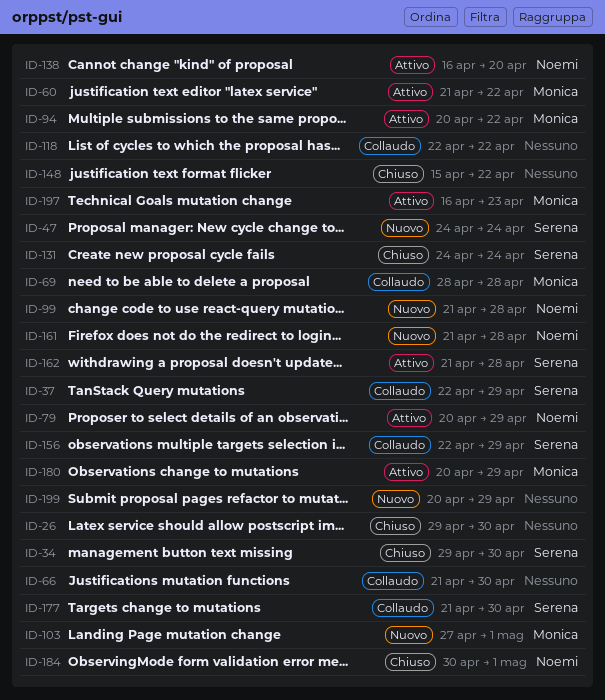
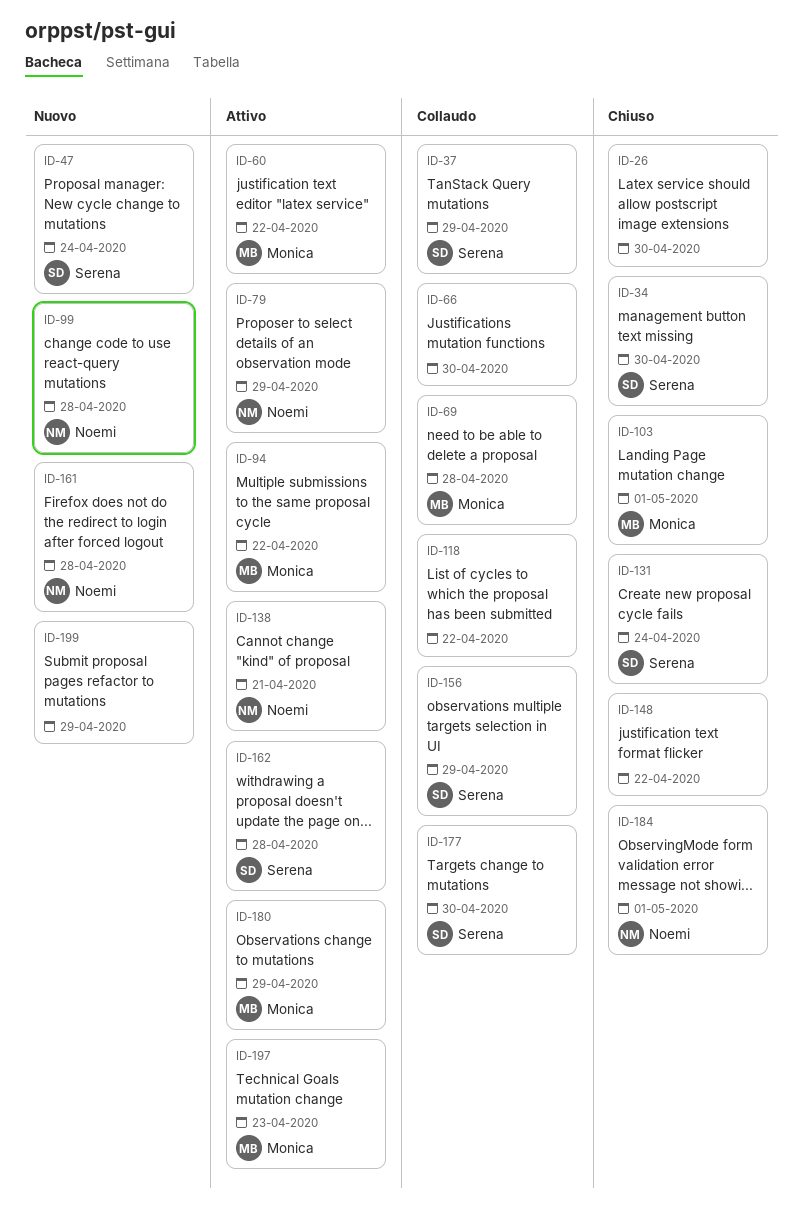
ID-103, status: Nuovo -> Chiuso
ID-138, due: Apr 20 -> Apr 21

